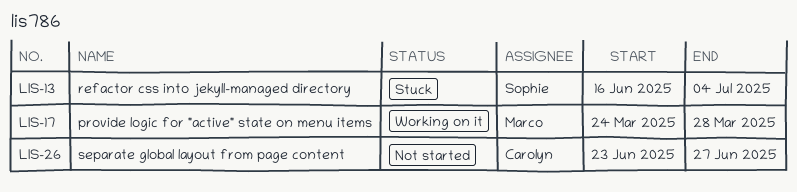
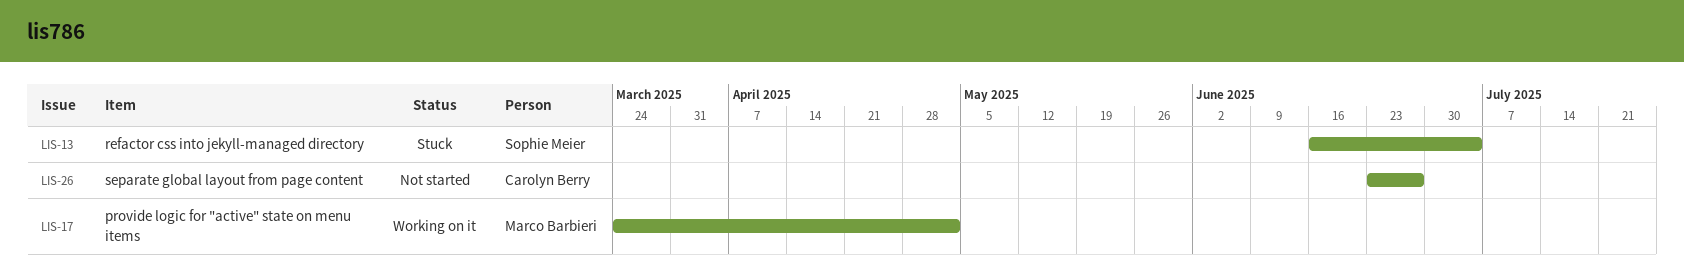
LIS-17, due: Mar 28 -> May 2

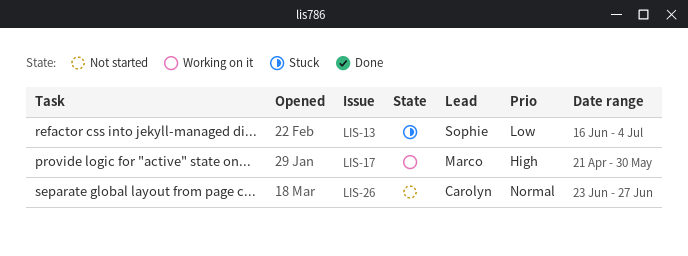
LIS-17, start: Mar 24 -> Apr 21
LIS-17, due: May 2 -> May 30

